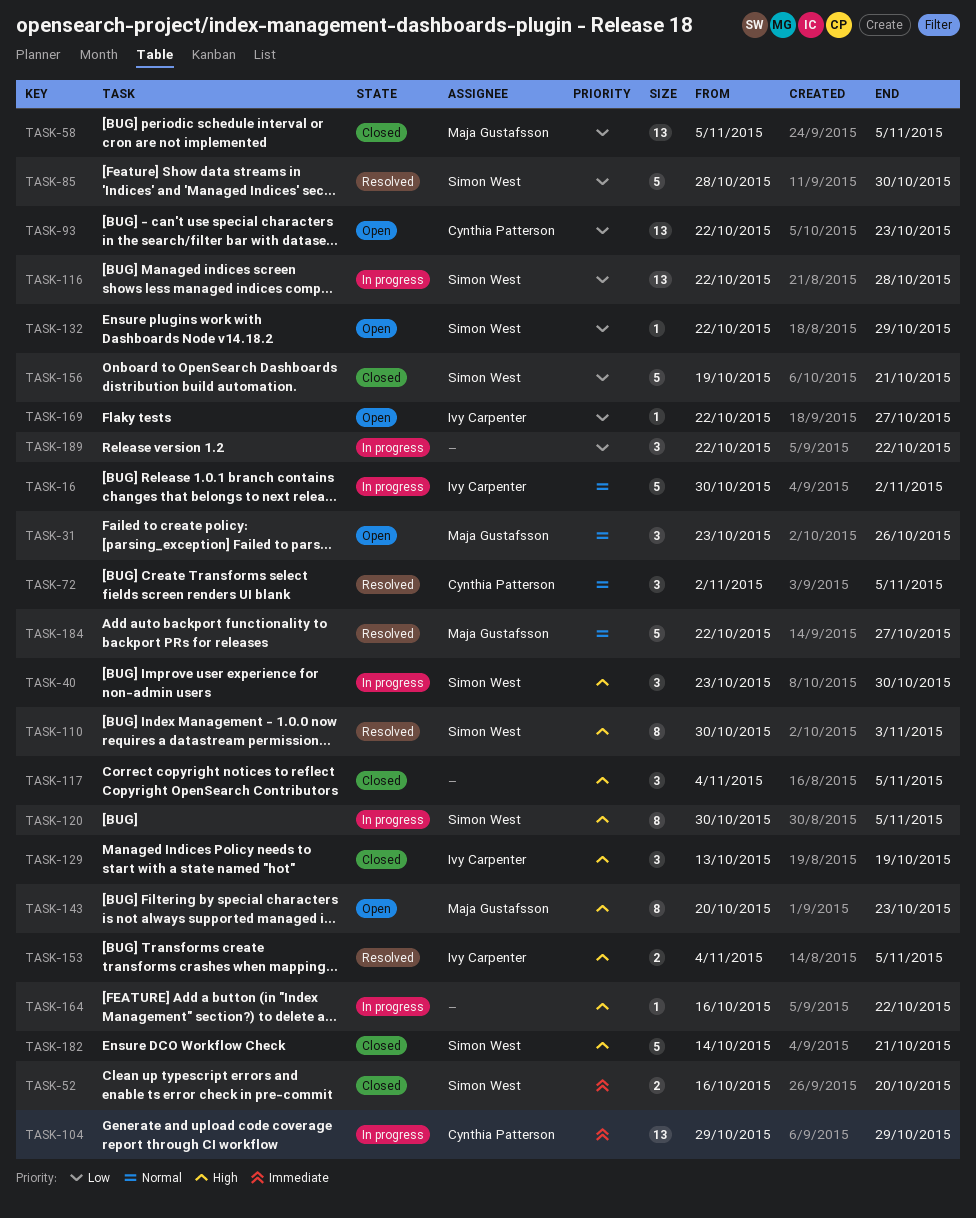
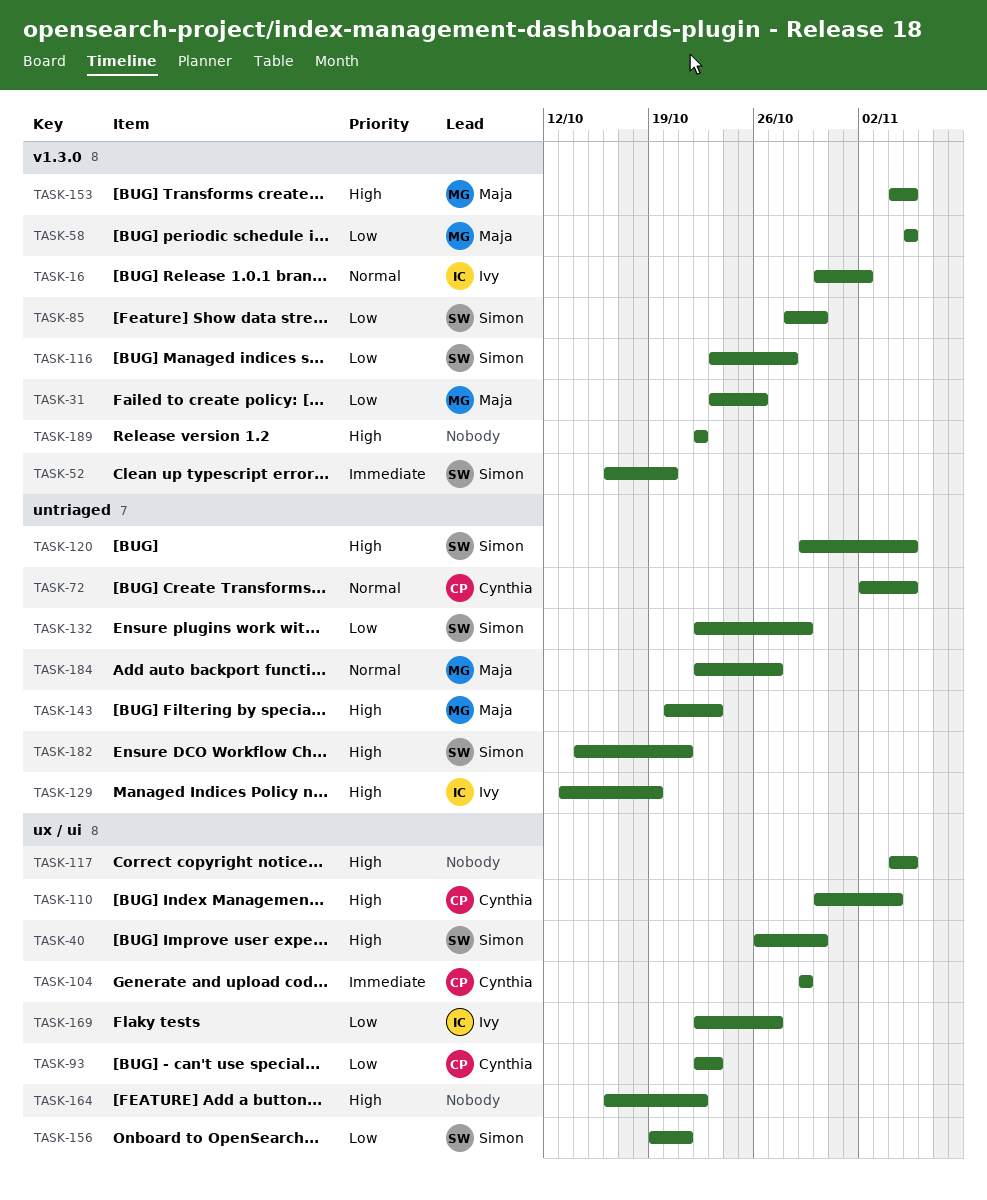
TASK-31, priority: Normal -> Low
TASK-40, start: Oct 23 -> Oct 26
TASK-110, owner: Simon West -> Cynthia Patterson
TASK-110, due: Nov 3 -> Nov 4
TASK-116, start: Oct 22 -> Oct 23
TASK-120, start: Oct 30 -> Oct 29
TASK-153, owner: Ivy Carpenter -> Maja Gustafsson
TASK-189, priority: Low -> High

